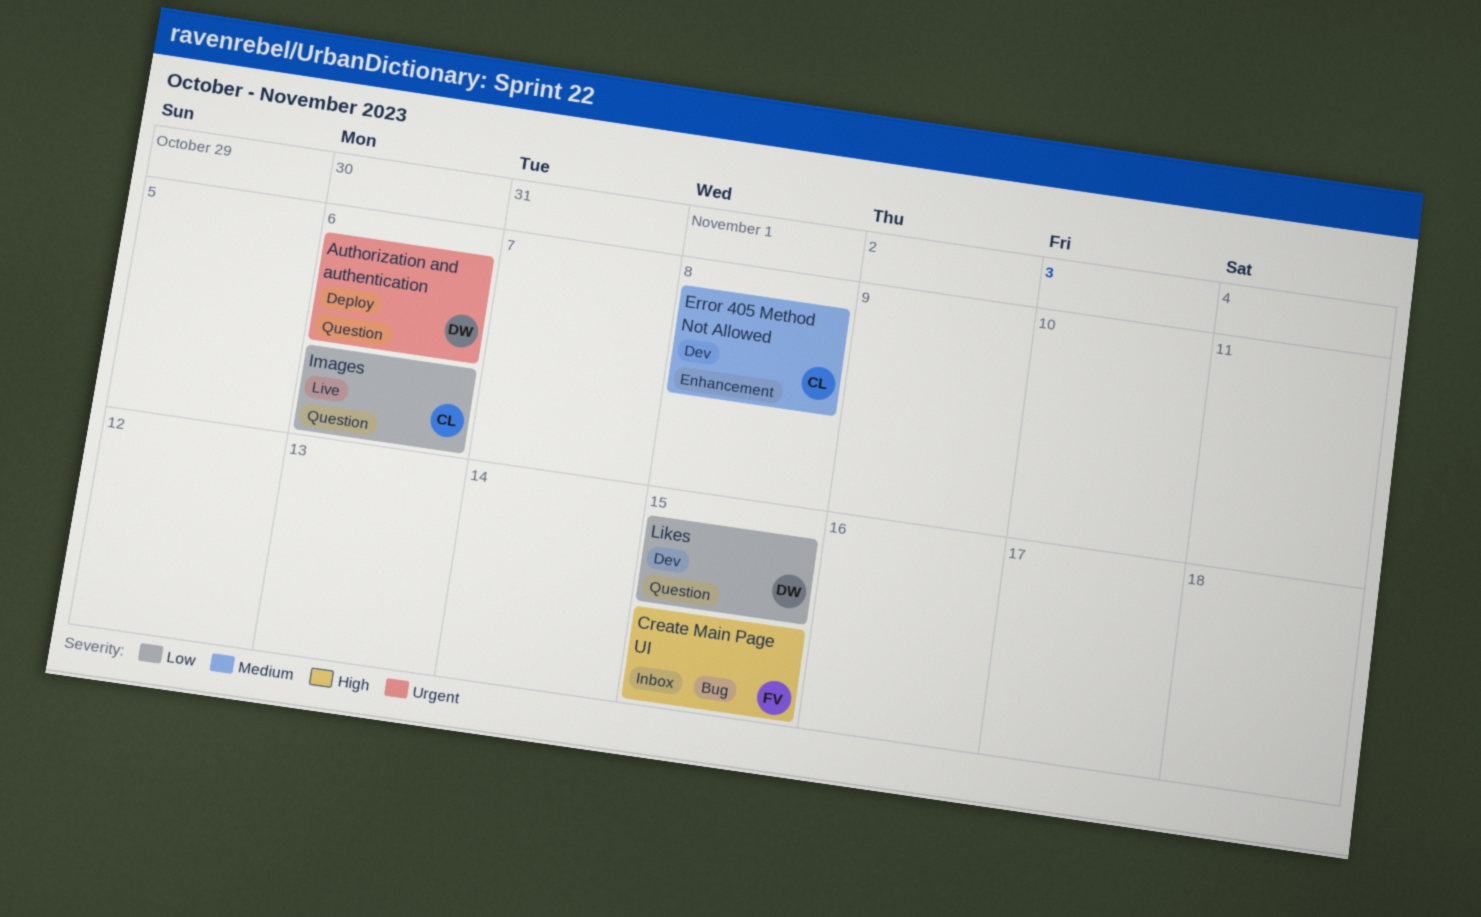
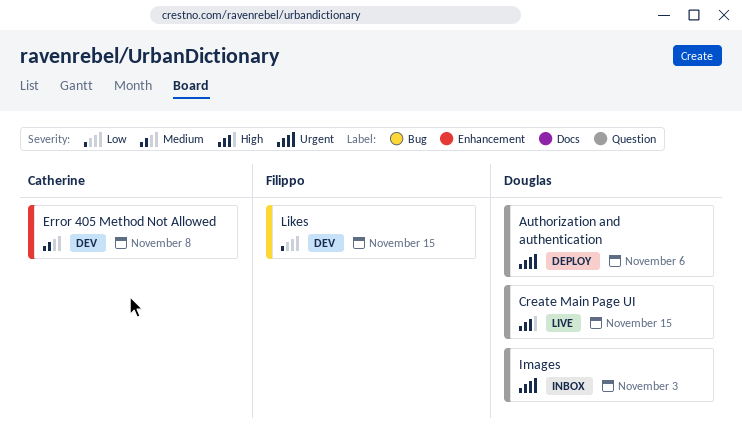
Create Main Page UI, status: Inbox -> Live
Create Main Page UI, owner: Filippo -> Douglas
Create Main Page UI, label: Bug -> Question
Images, status: Live -> Inbox
Images, owner: Catherine -> Douglas
Images, priority: Low -> Urgent
Images, due: Nov 6 -> Nov 3
Likes, owner: Douglas -> Filippo
Likes, label: Question -> Bug

